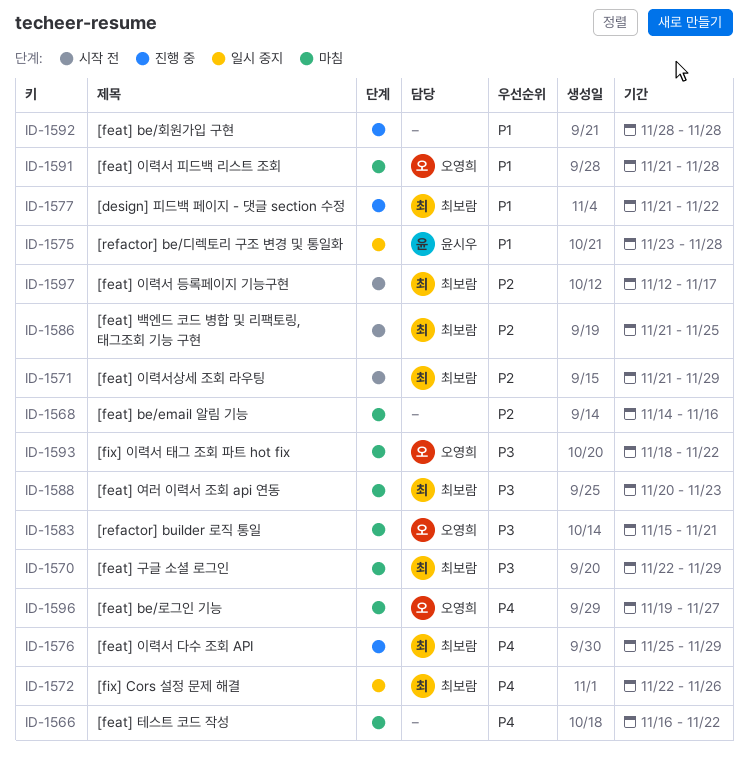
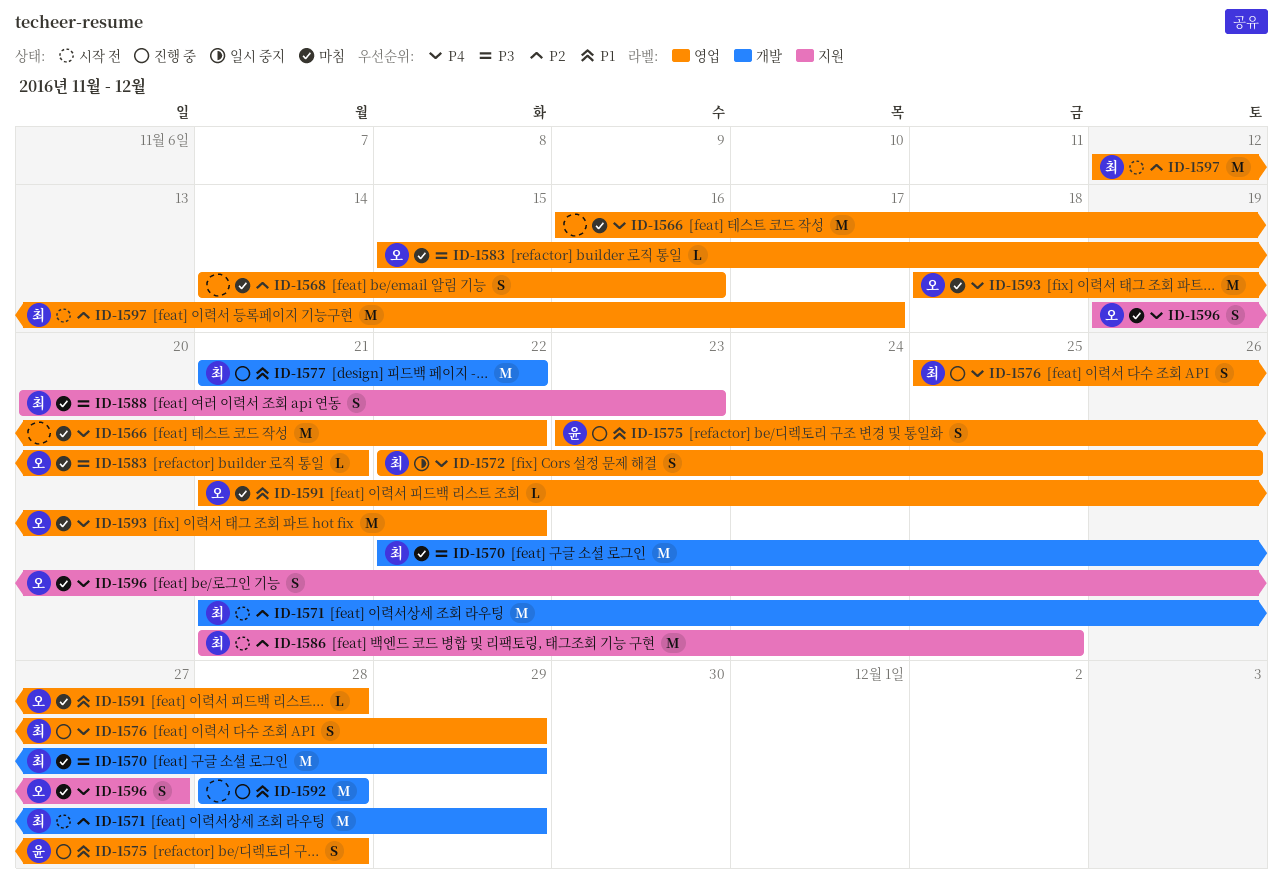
ID-1575, status: 일시 중지 -> 진행 중
ID-1593, priority: P3 -> P4

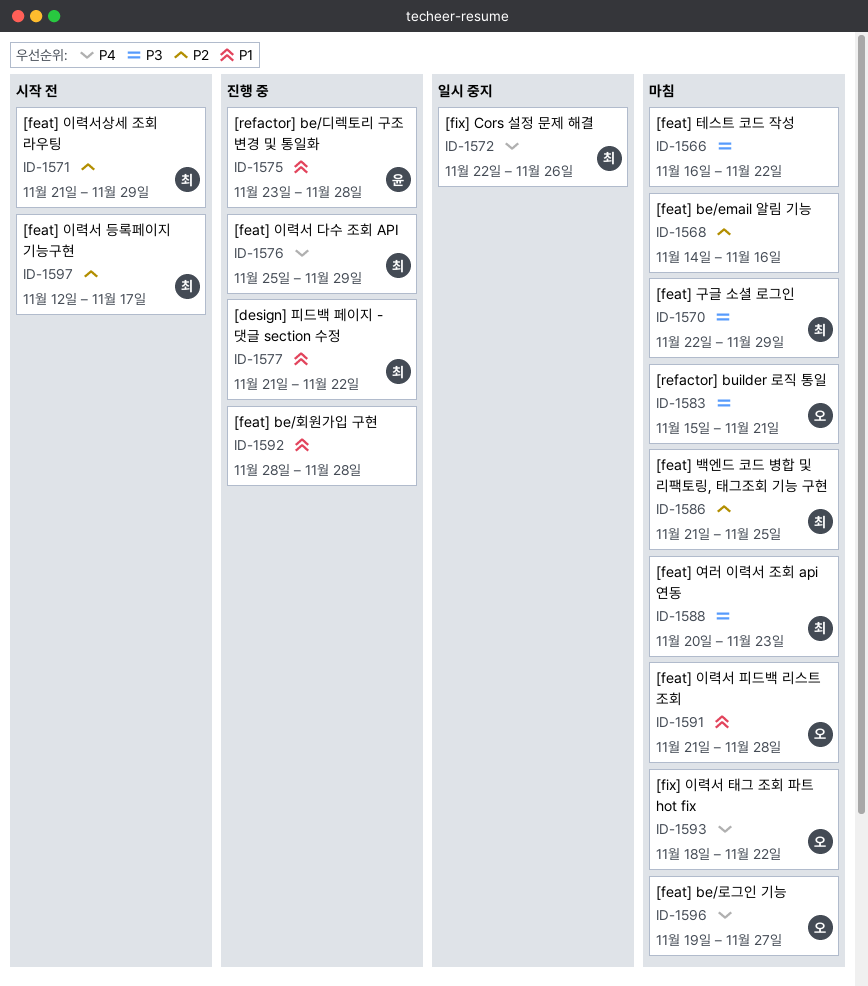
ID-1566, priority: P4 -> P3
ID-1586, status: 시작 전 -> 마침

